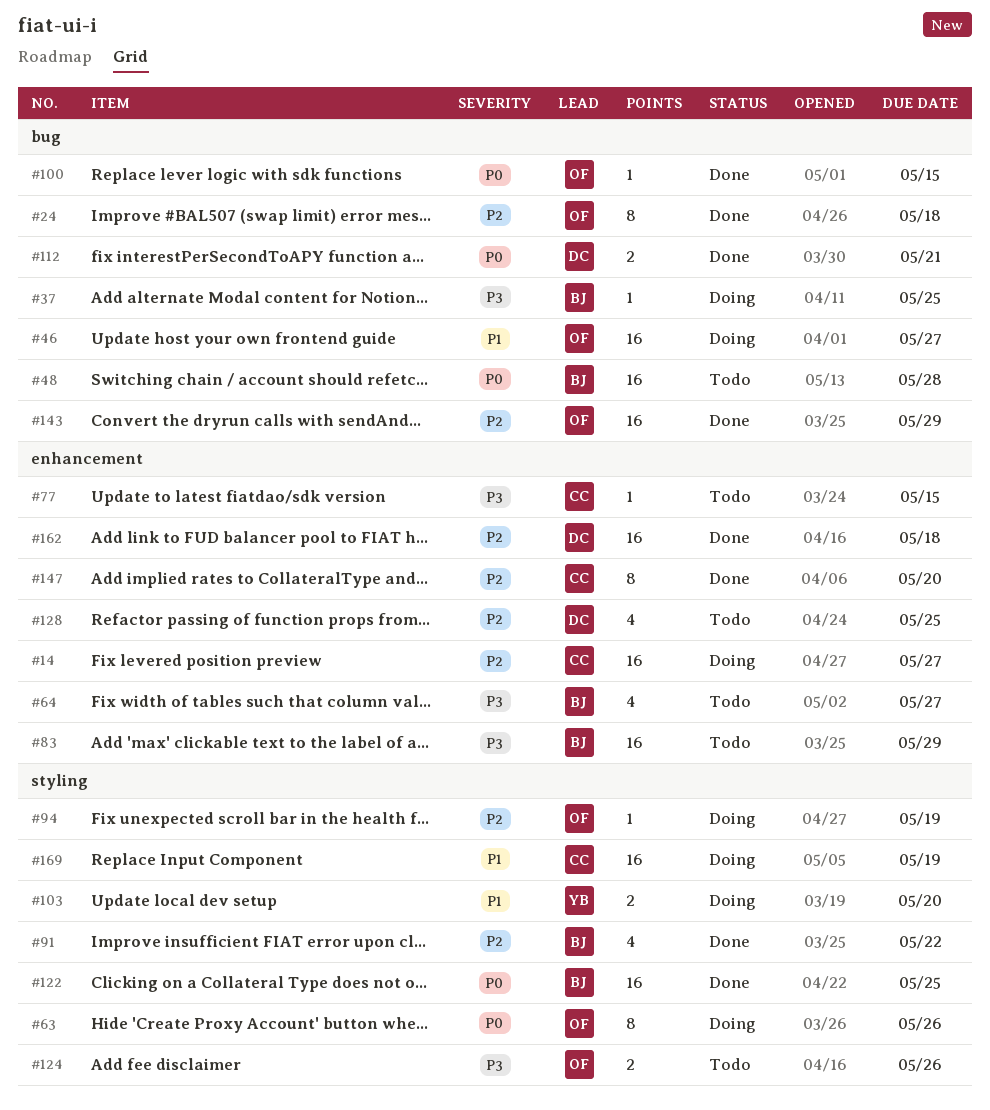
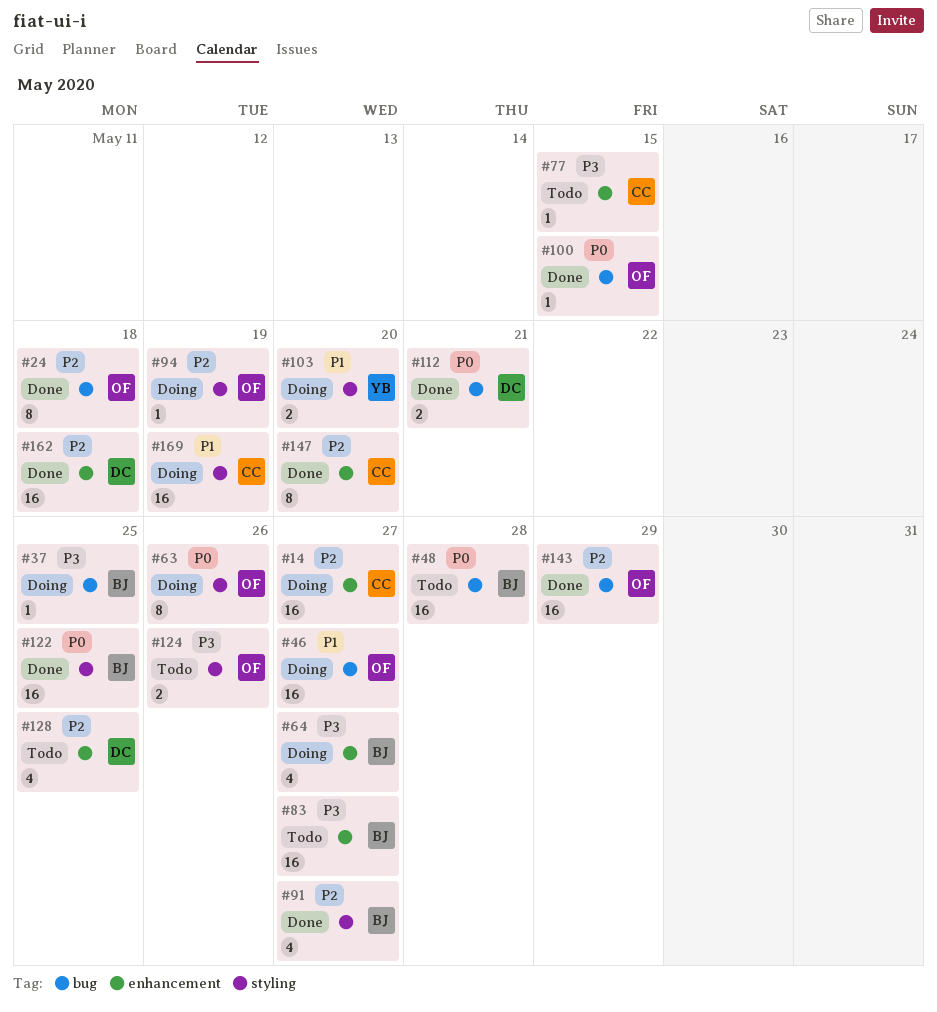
#64, status: Todo -> Doing
#83, due: May 29 -> May 27
#91, due: May 22 -> May 27

